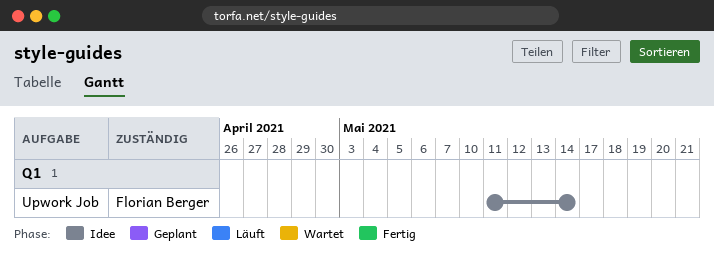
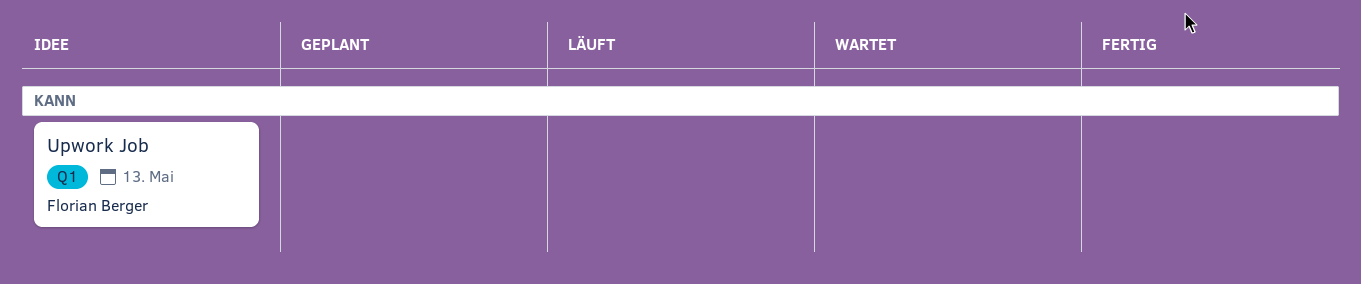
Upwork Job, due: May 14 -> May 13

